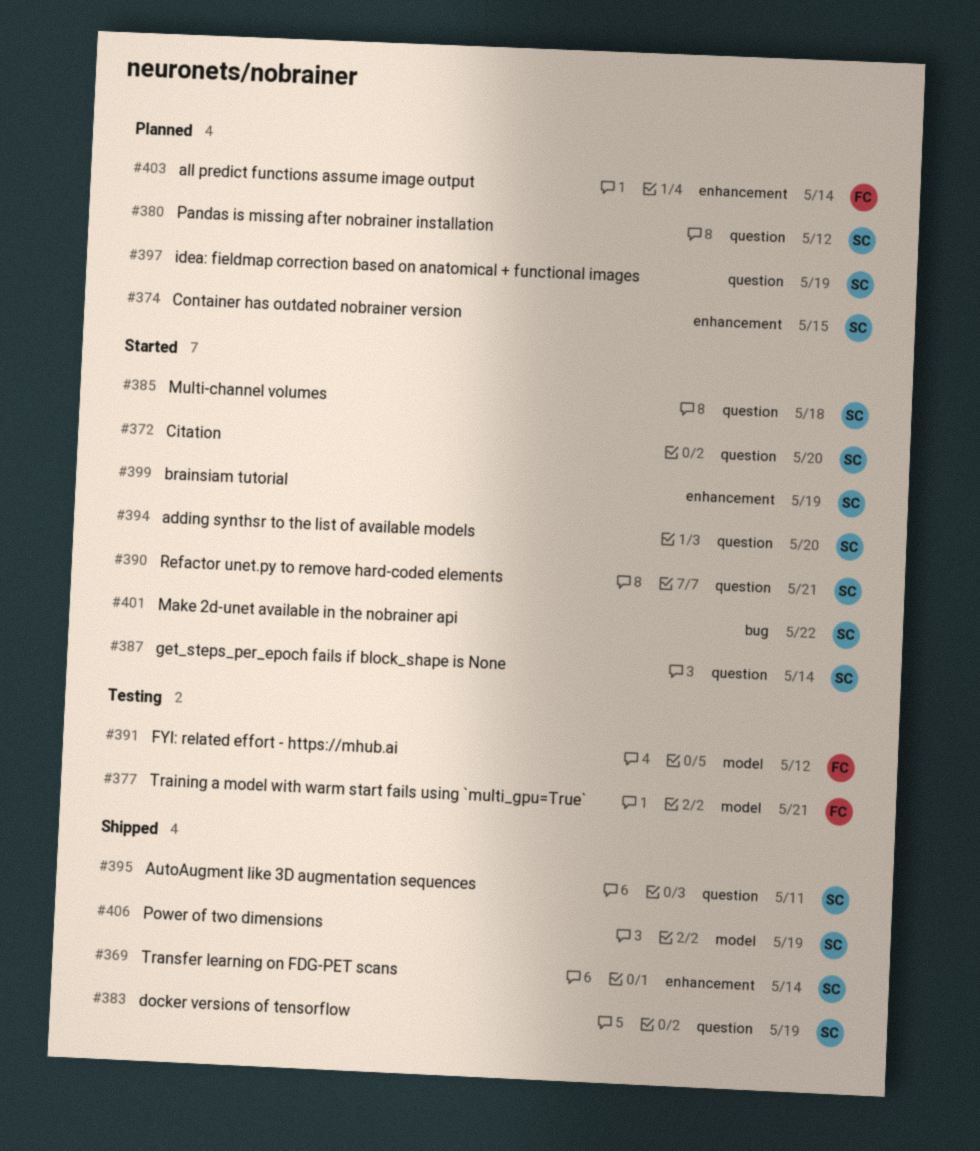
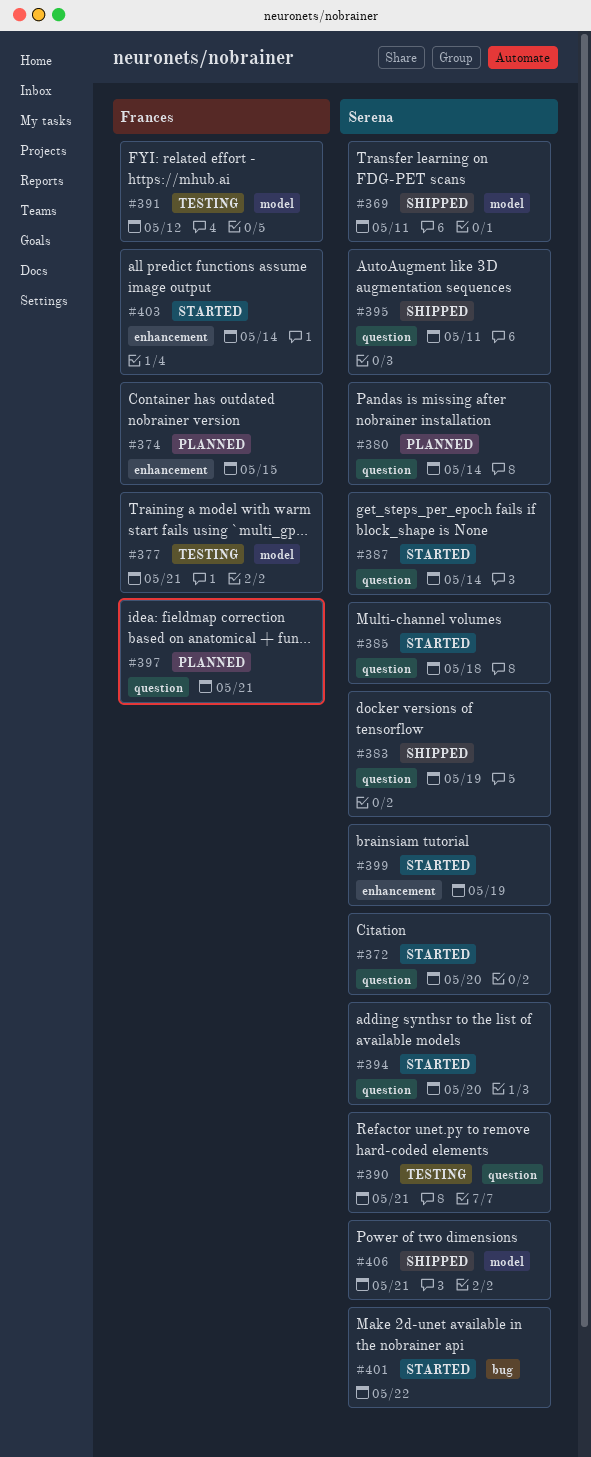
#369, label: enhancement -> model
#369, due: May 14 -> May 11
#374, owner: Serena -> Frances
#380, due: May 12 -> May 14
#390, status: Started -> Testing
#397, owner: Serena -> Frances
#397, due: May 19 -> May 21
#403, status: Planned -> Started
#406, due: May 19 -> May 21

